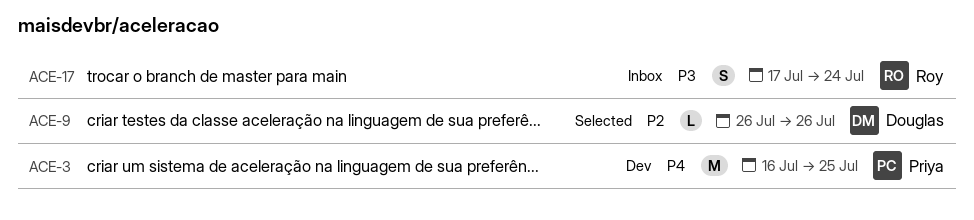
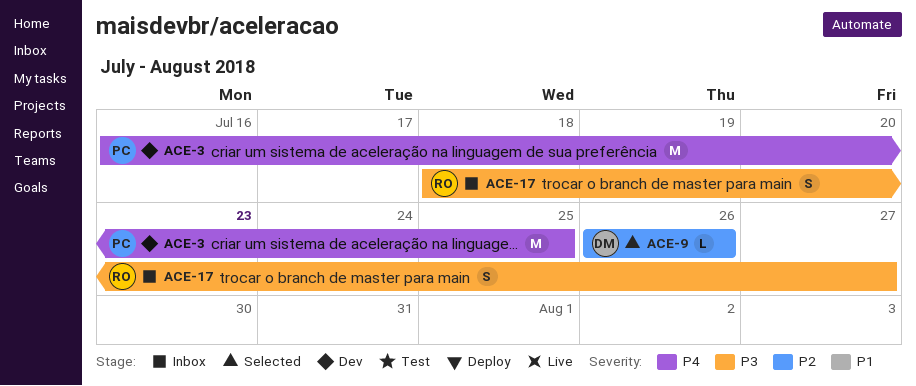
ACE-17, start: Jul 17 -> Jul 18
ACE-17, due: Jul 24 -> Jul 27

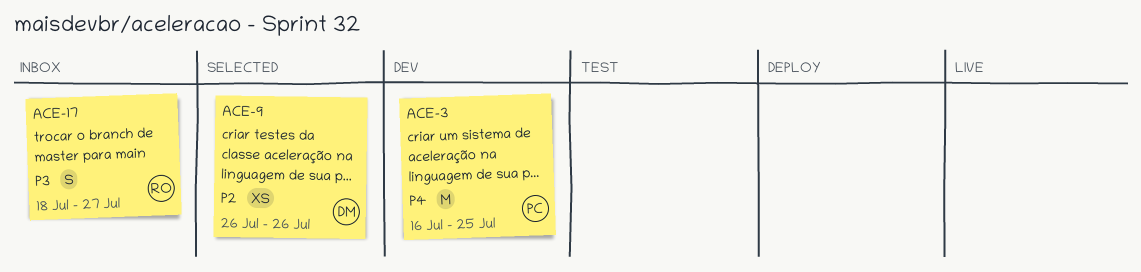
ACE-9, estimate: L -> XS

